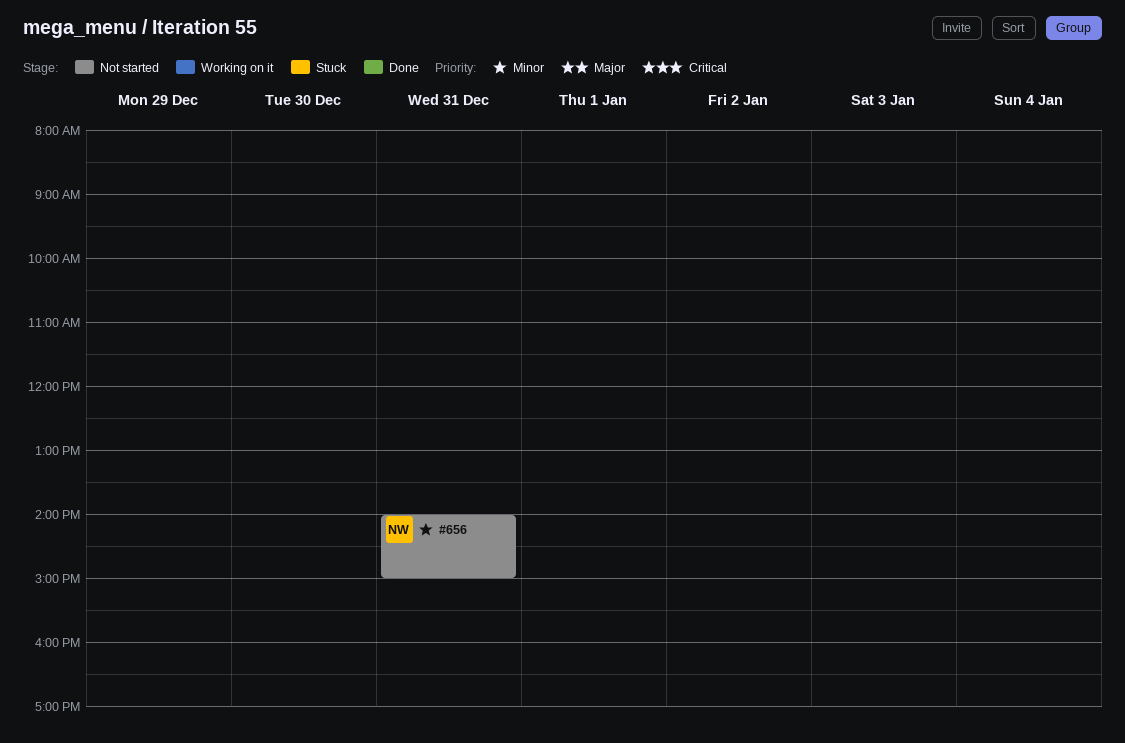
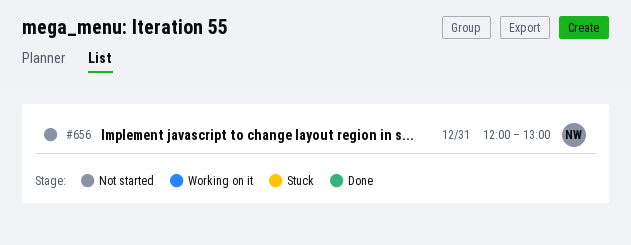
#656, begins: 14:00 -> 12:00
#656, ends: 15:00 -> 13:00

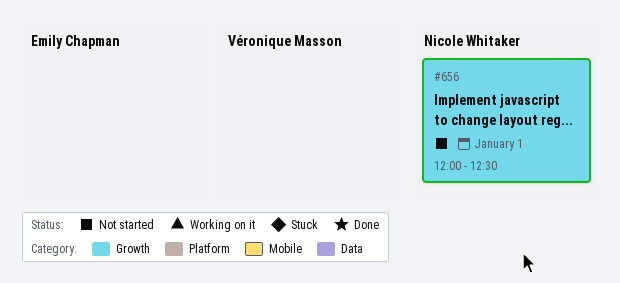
#656, day: Dec 31 -> Jan 1
#656, ends: 13:00 -> 12:30

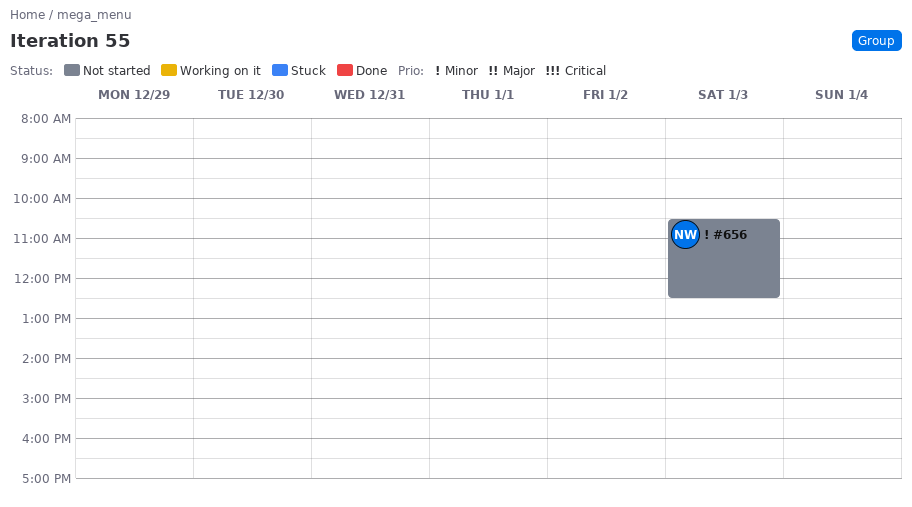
#656, day: Jan 1 -> Jan 3
#656, begins: 12:00 -> 10:30

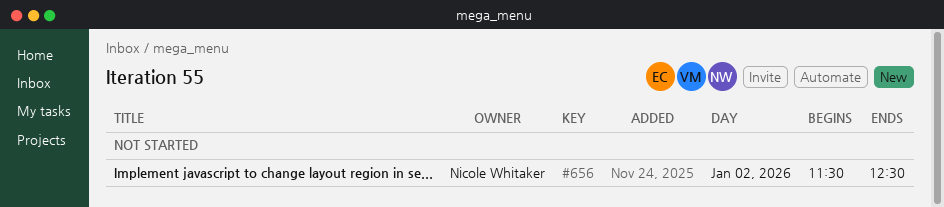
#656, day: Jan 3 -> Jan 2
#656, begins: 10:30 -> 11:30

